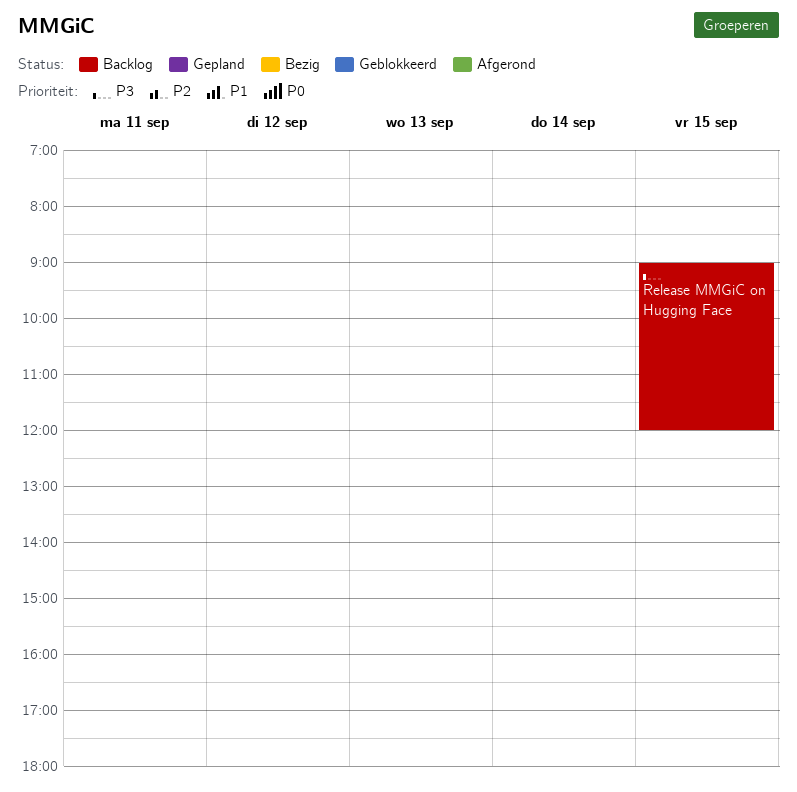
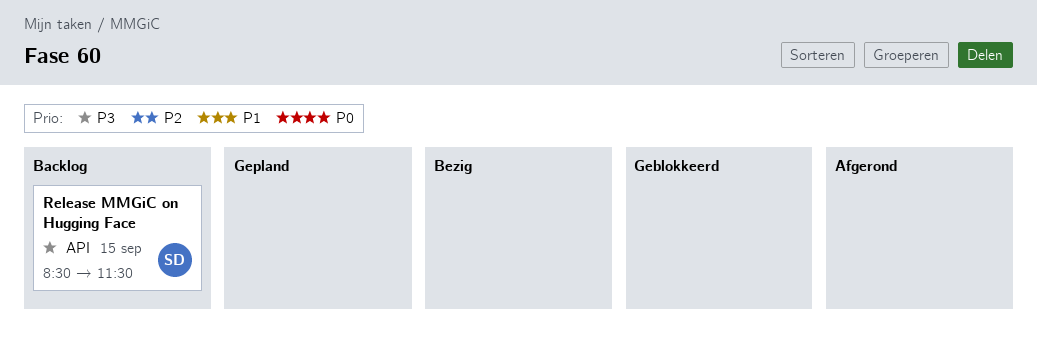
Release MMGiC on Hugging Face, begins: 09:00 -> 08:30
Release MMGiC on Hugging Face, ends: 12:00 -> 11:30

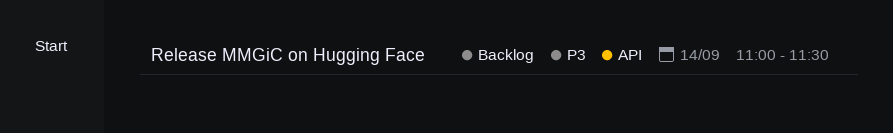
Release MMGiC on Hugging Face, day: Sep 15 -> Sep 14
Release MMGiC on Hugging Face, begins: 08:30 -> 11:00

